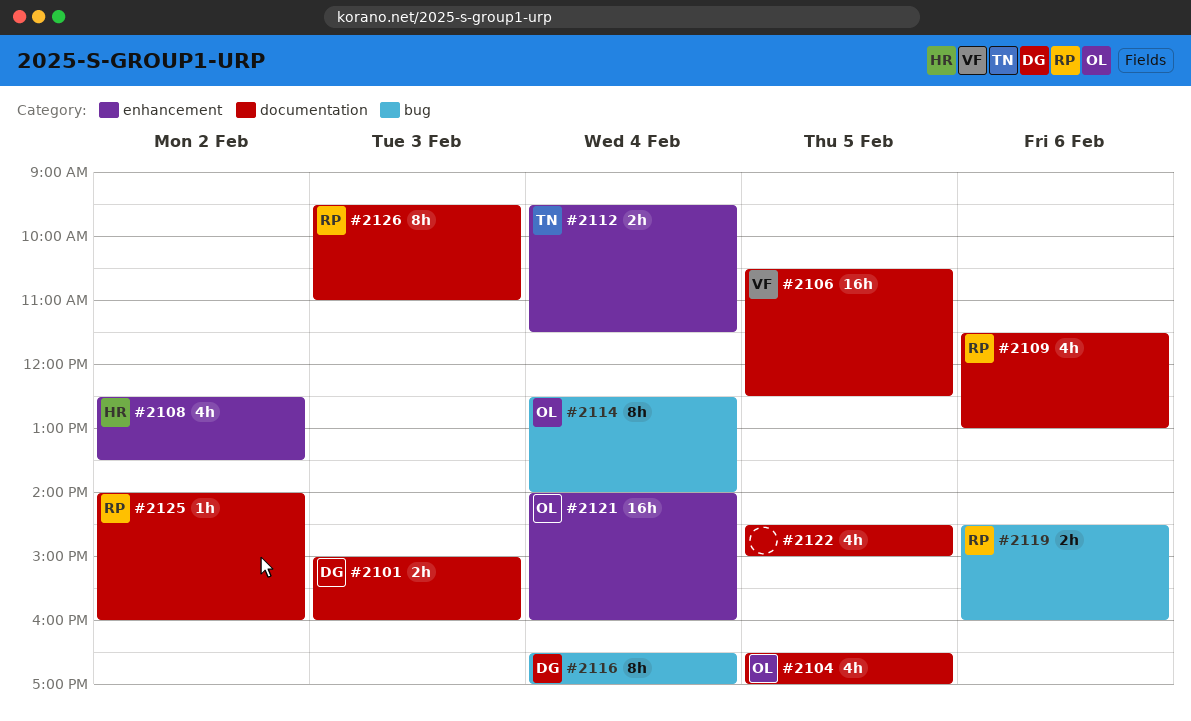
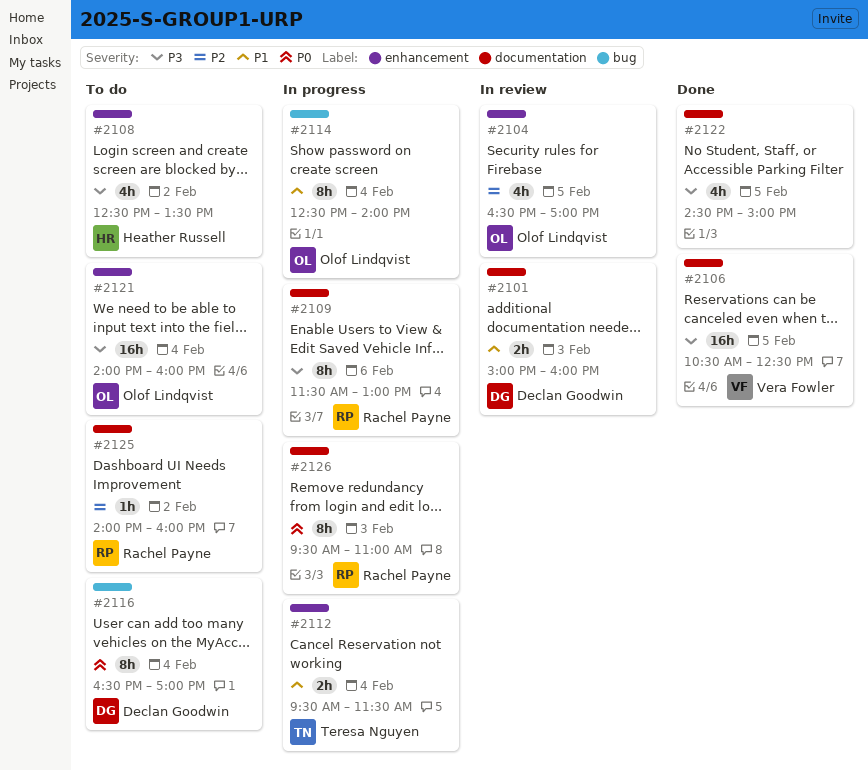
#2104, label: documentation -> enhancement
#2109, estimate: 4h -> 8h
#2119: present -> none

